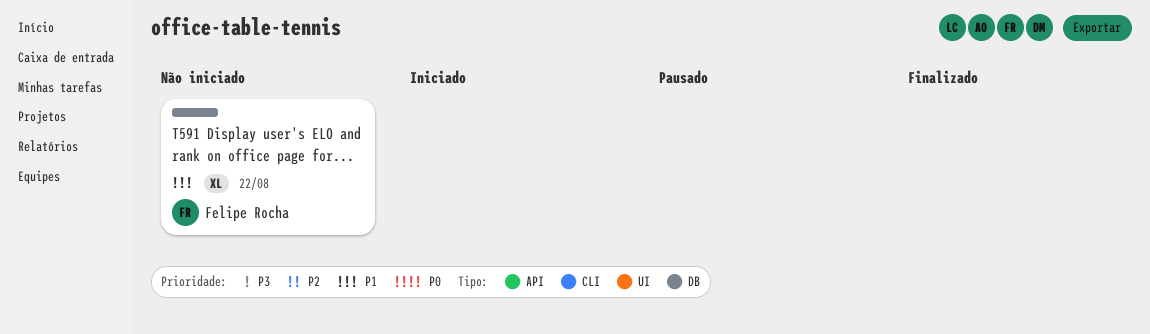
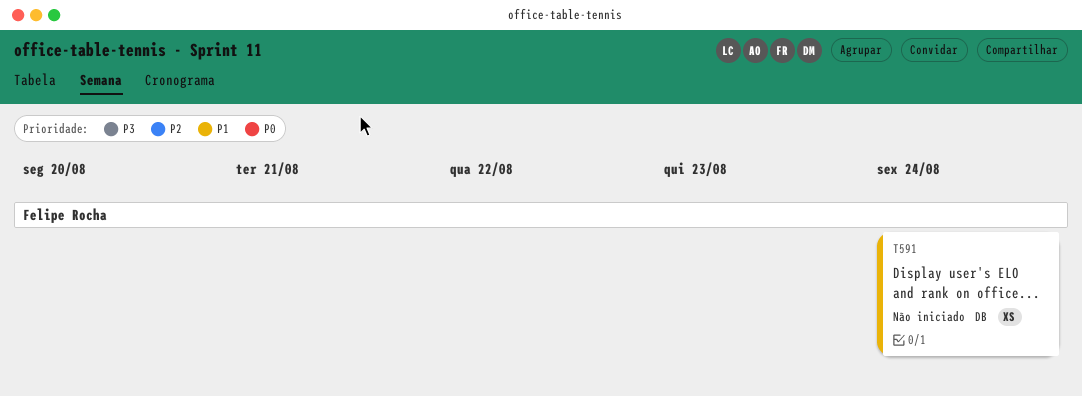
T591, estimate: XL -> XS
T591, due: Aug 22 -> Aug 24

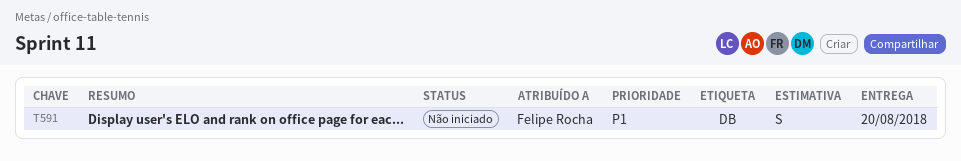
T591, estimate: XS -> S
T591, due: Aug 24 -> Aug 20

